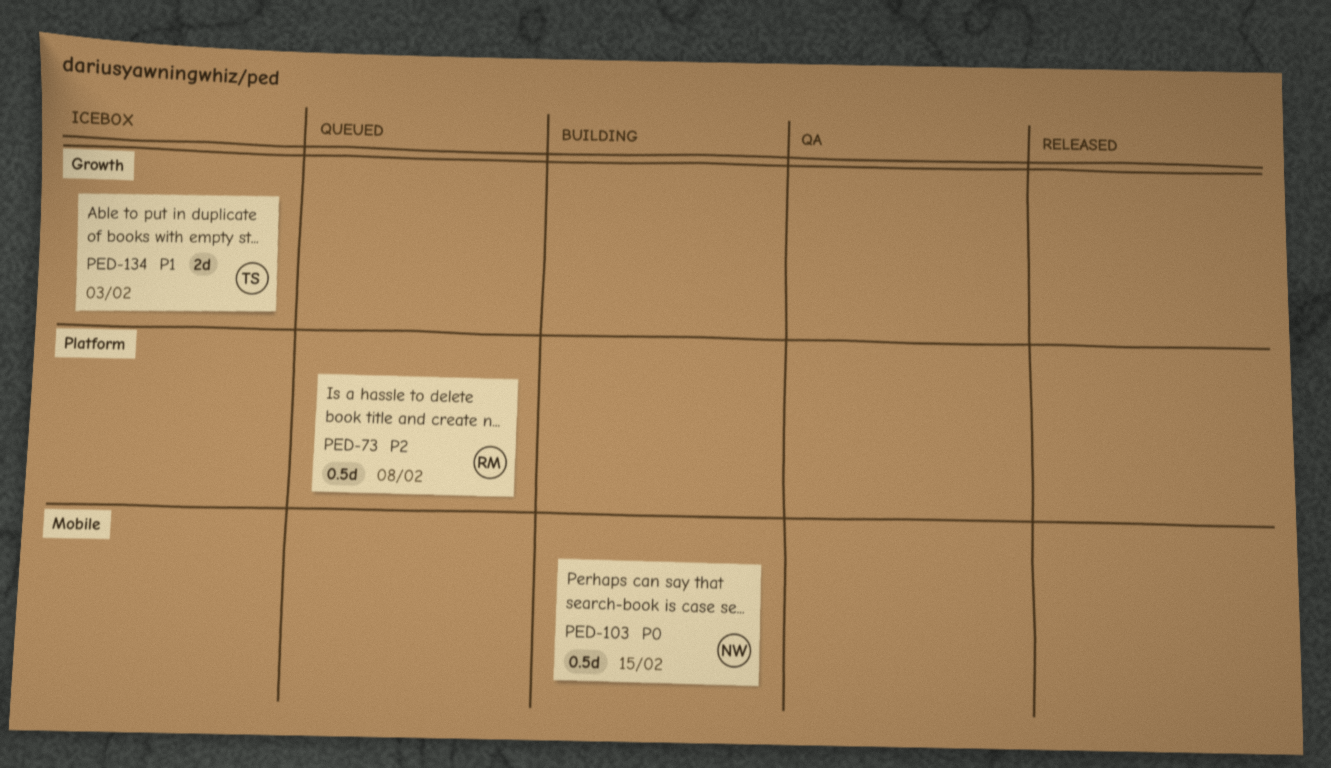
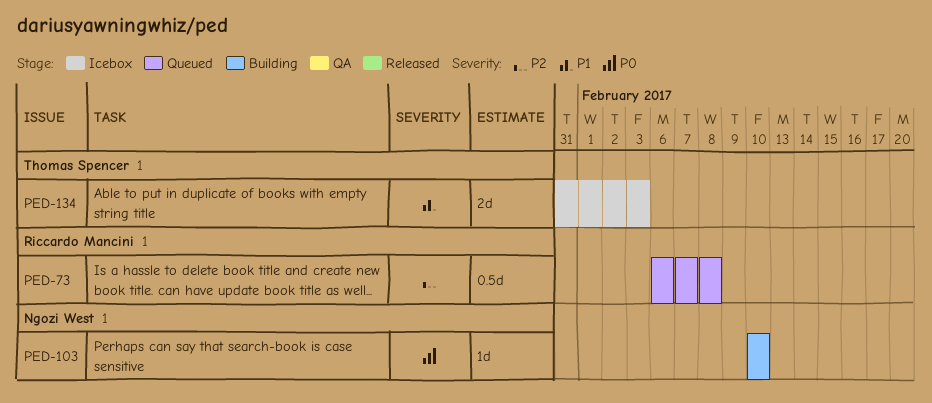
PED-103, estimate: 0.5d -> 1d
PED-103, due: Feb 15 -> Feb 10

